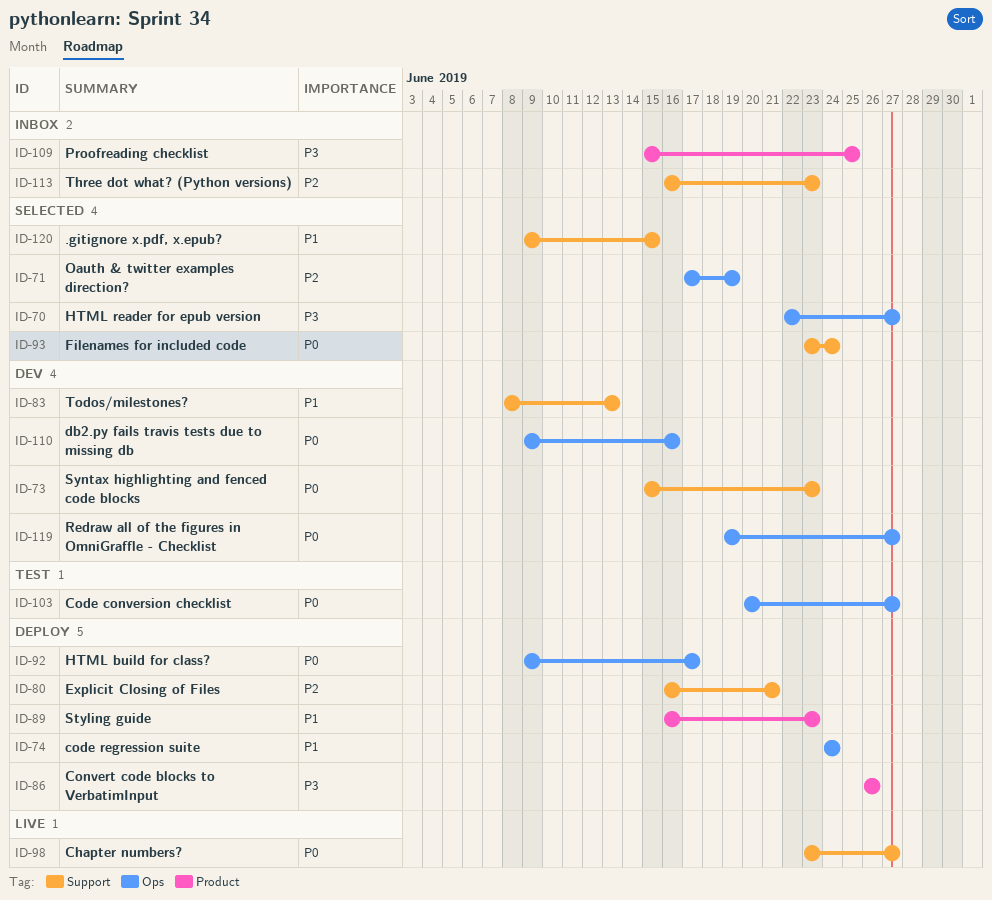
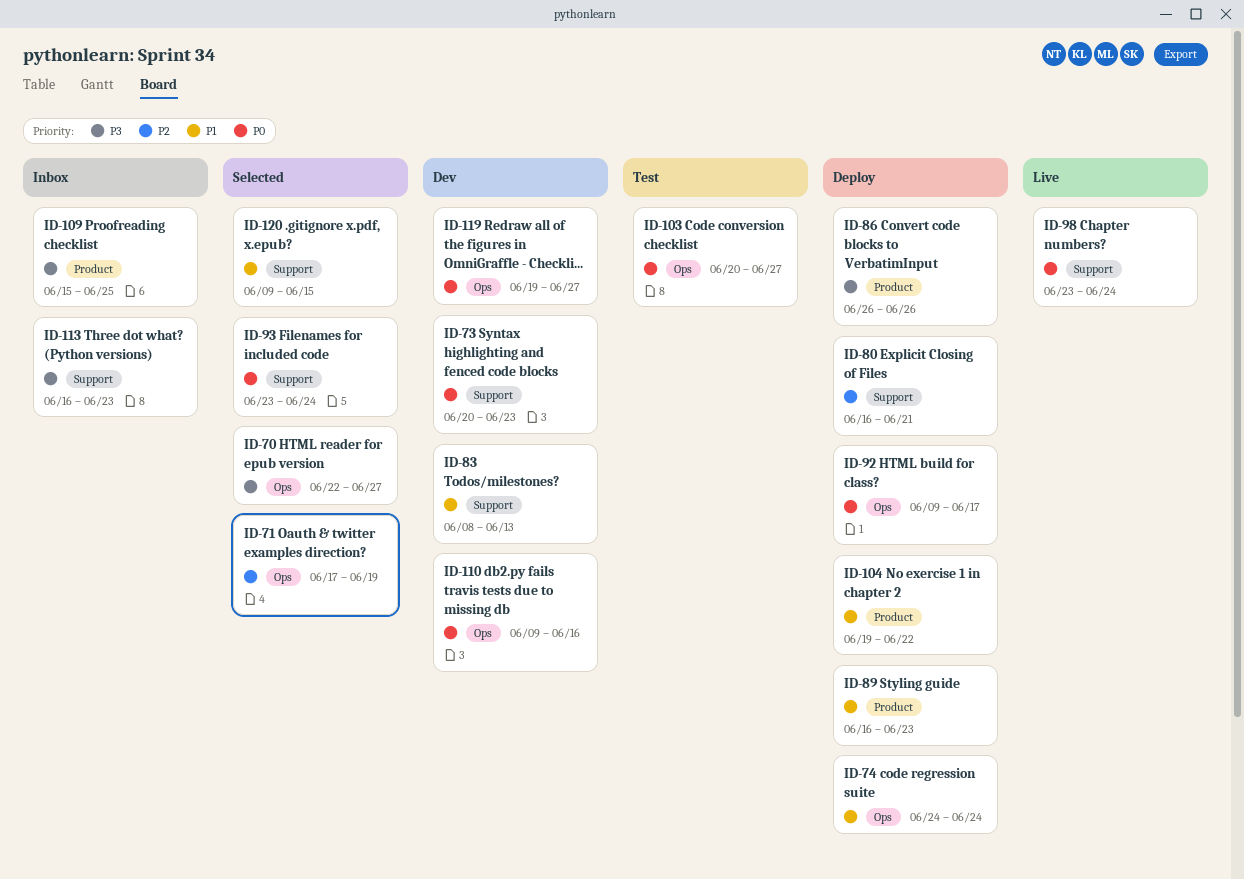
ID-73, start: Jun 15 -> Jun 20
ID-98, due: Jun 27 -> Jun 24
ID-104: none -> present
ID-113, priority: P2 -> P3

